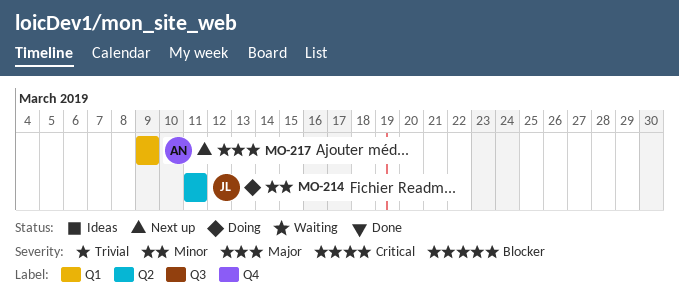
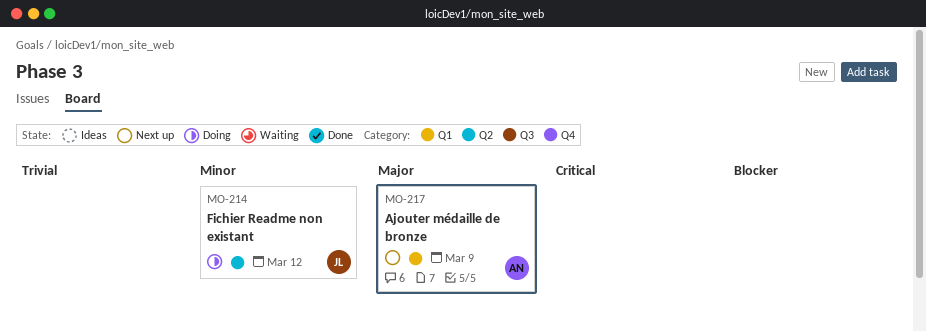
MO-214, due: Mar 11 -> Mar 12

